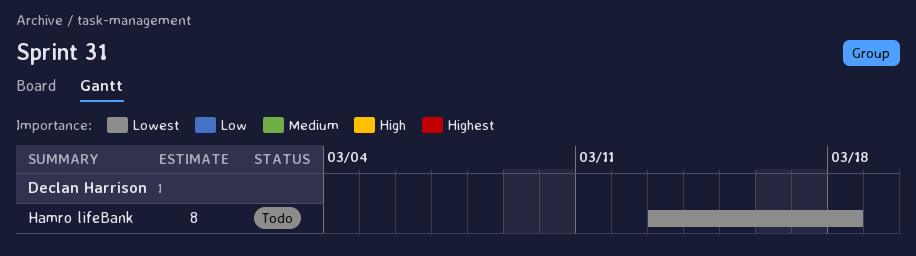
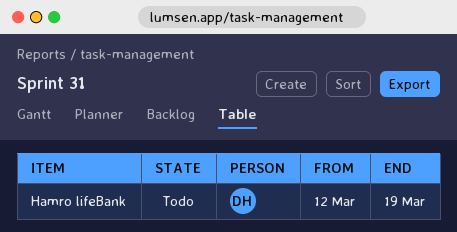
Hamro lifeBank, start: Mar 13 -> Mar 12
Hamro lifeBank, due: Mar 18 -> Mar 19

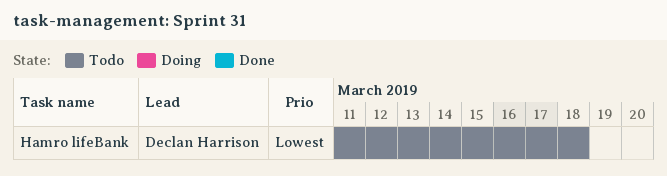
Hamro lifeBank, start: Mar 12 -> Mar 11
Hamro lifeBank, due: Mar 19 -> Mar 18

